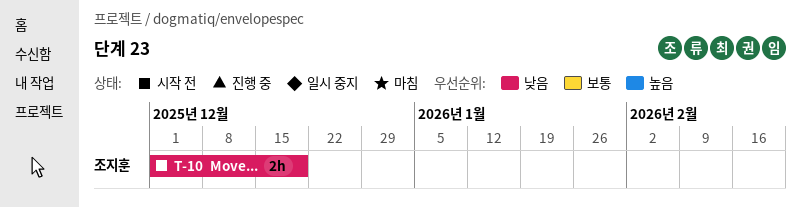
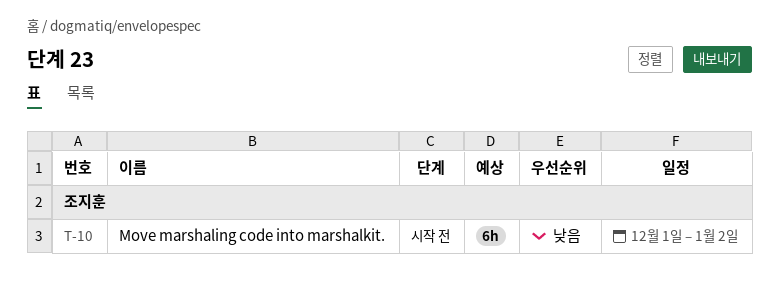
T-10, estimate: 2h -> 6h
T-10, due: Dec 19 -> Jan 2

